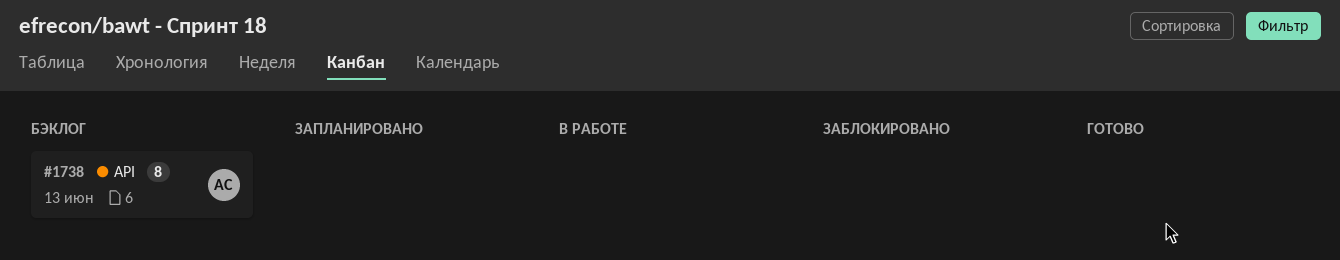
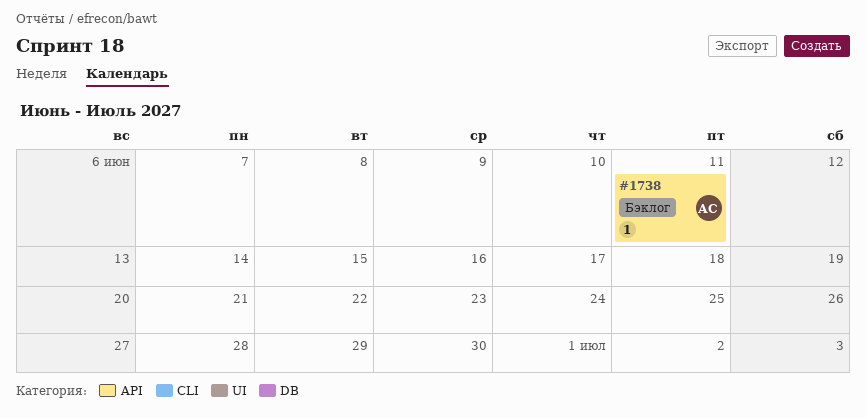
#1738, estimate: 8 -> 1
#1738, due: Jun 13 -> Jun 11

